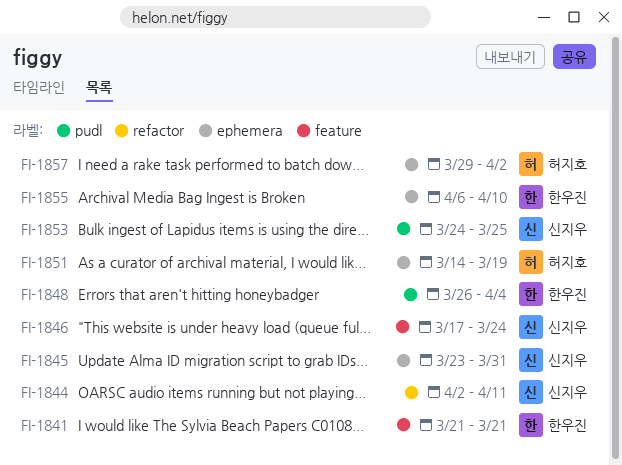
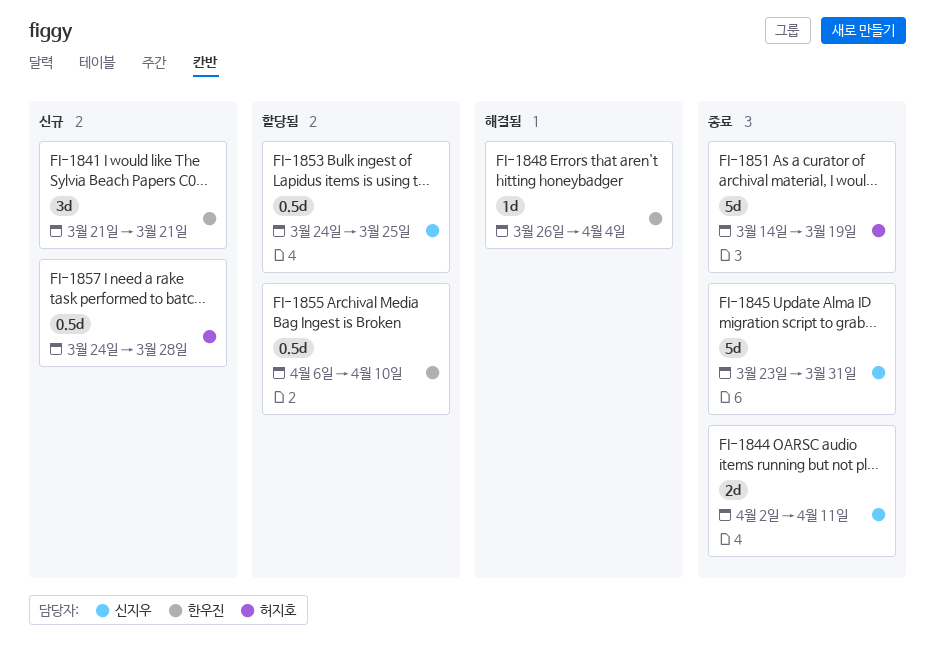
FI-1846: present -> none
FI-1857, start: Mar 29 -> Mar 24
FI-1857, due: Apr 2 -> Mar 28

